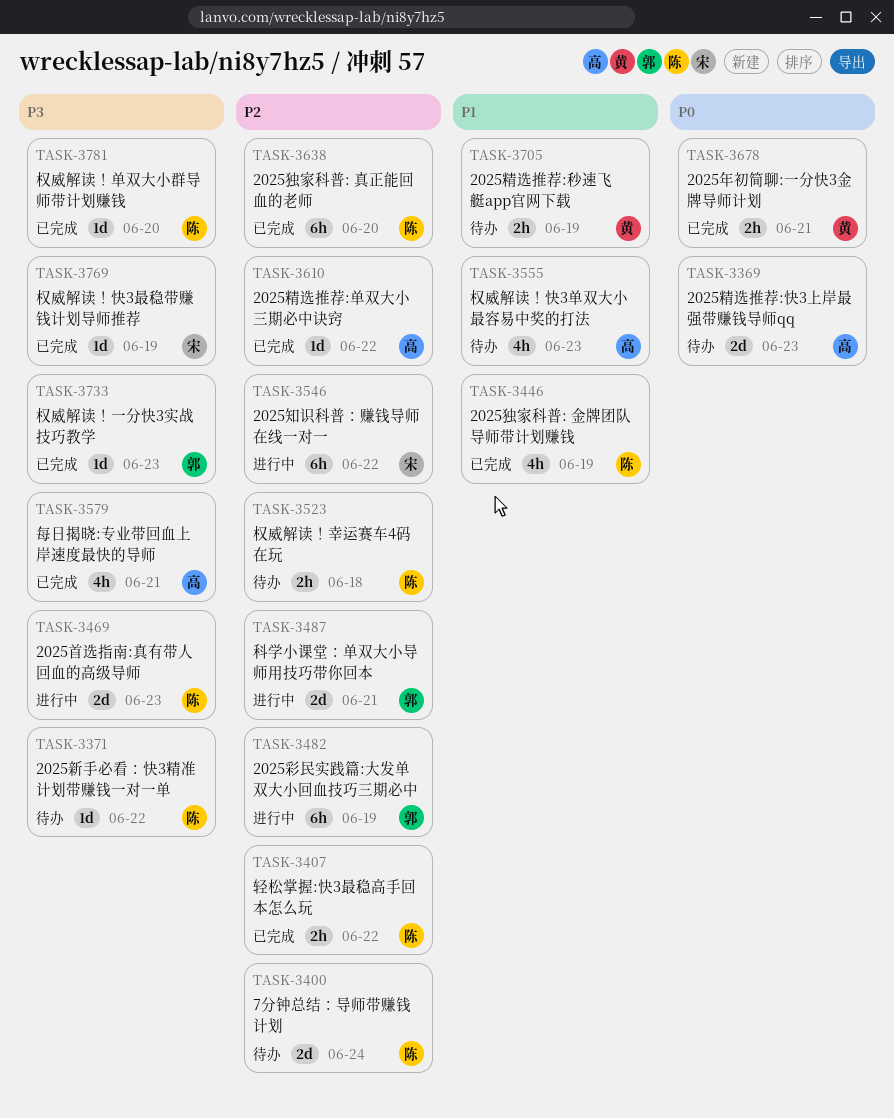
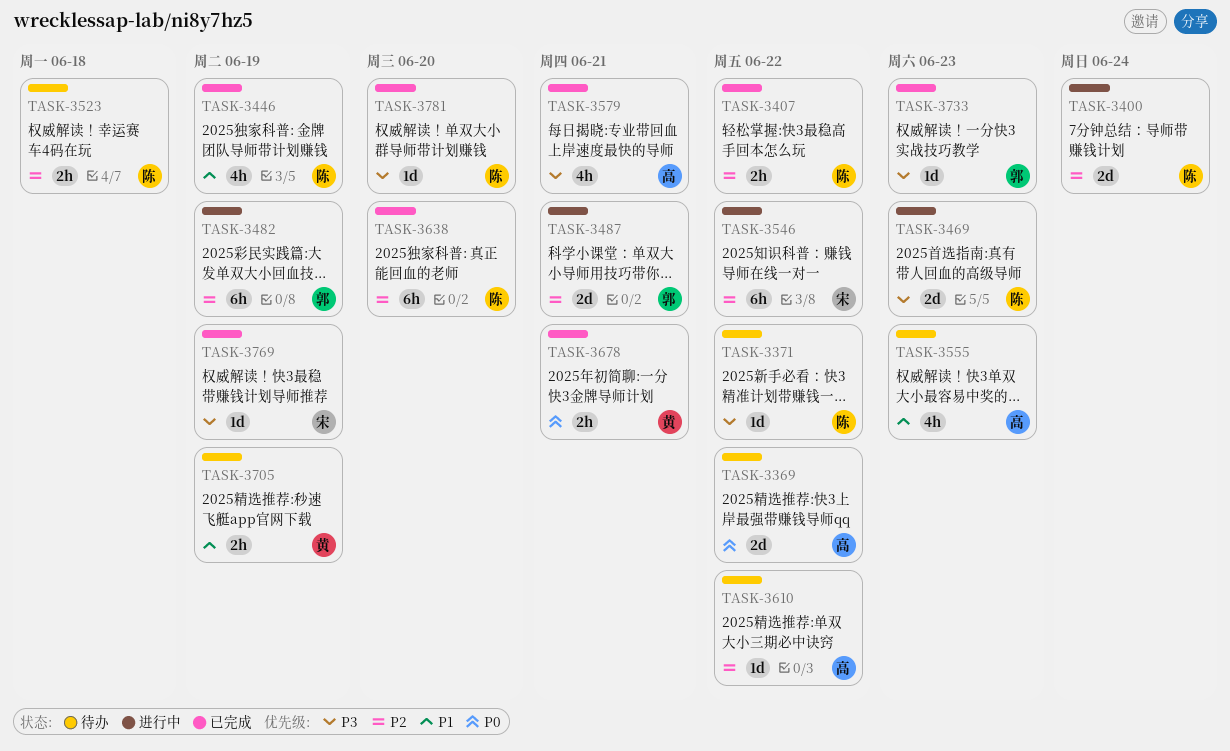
TASK-3369, due: Jun 23 -> Jun 22
TASK-3400, status: 待办 -> 进行中
TASK-3610, status: 已完成 -> 待办

